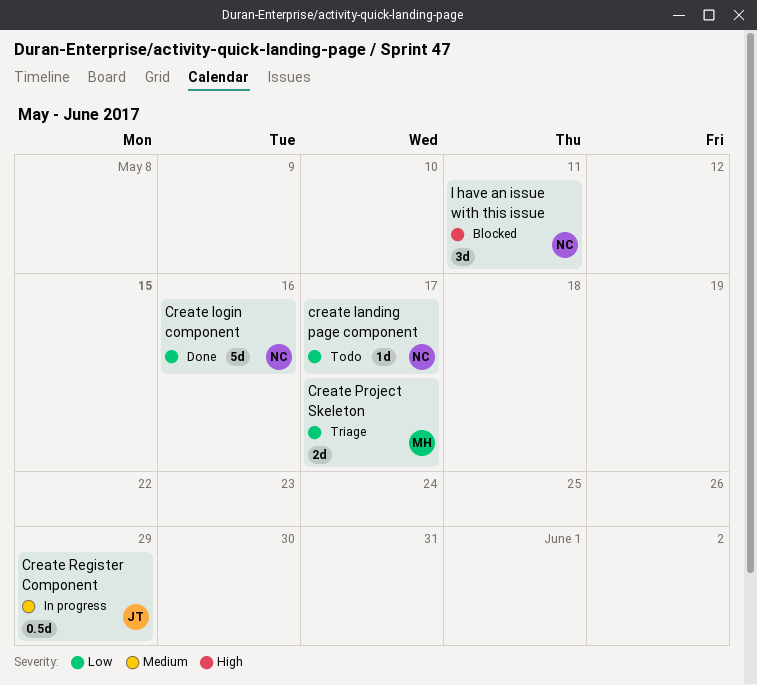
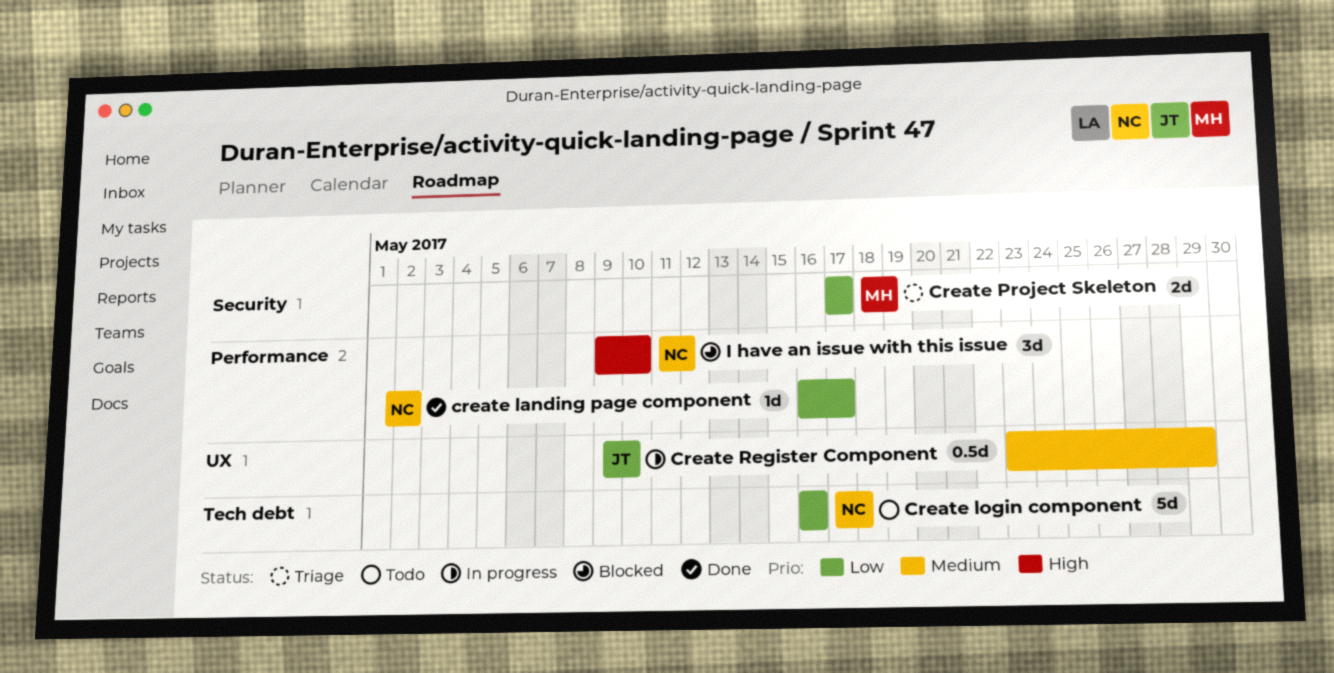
create landing page component, status: Todo -> Done
Create login component, status: Done -> Todo
I have an issue with this issue, due: May 11 -> May 10

